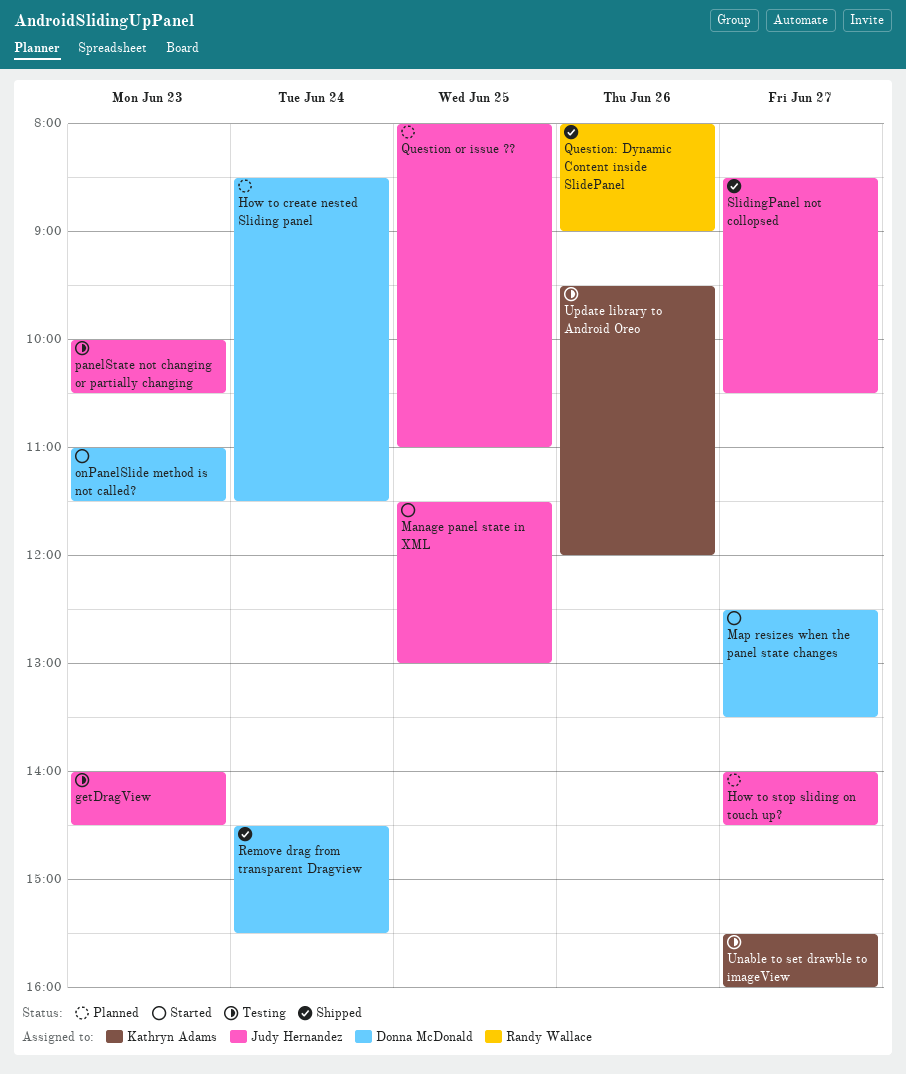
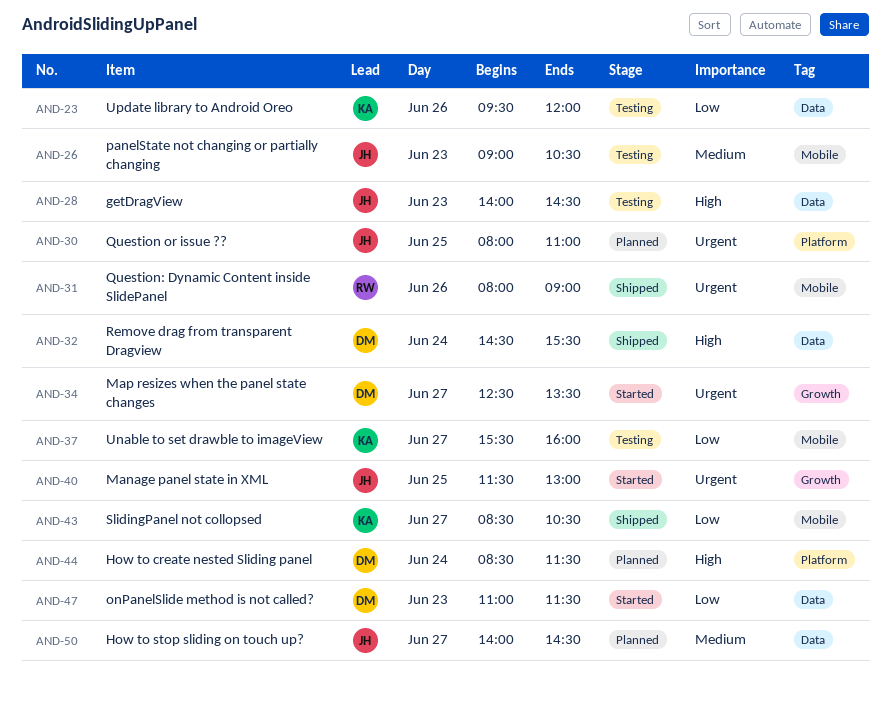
panelState not changing or partially changing, begins: 10:00 -> 09:00
SlidingPanel not collopsed, owner: Judy Hernandez -> Kathryn Adams

